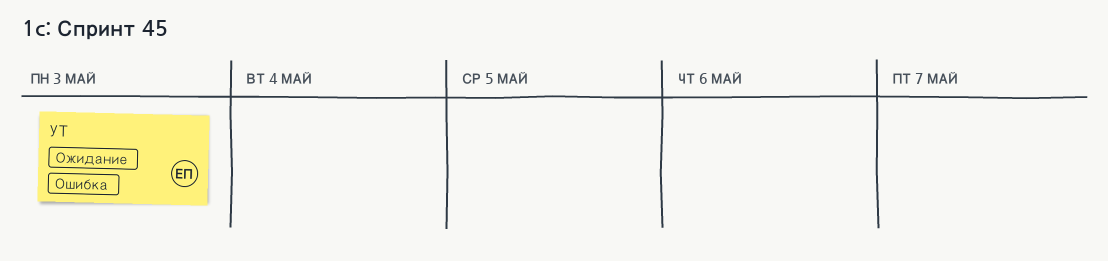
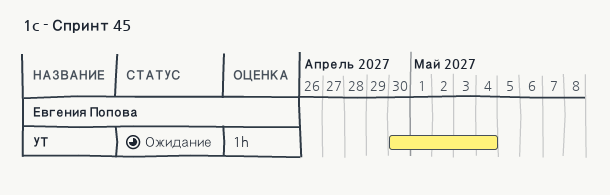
УТ, due: May 3 -> May 4

